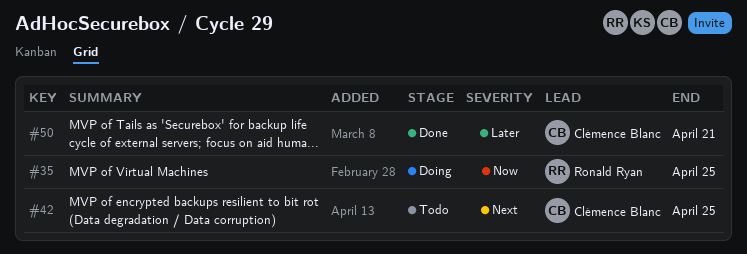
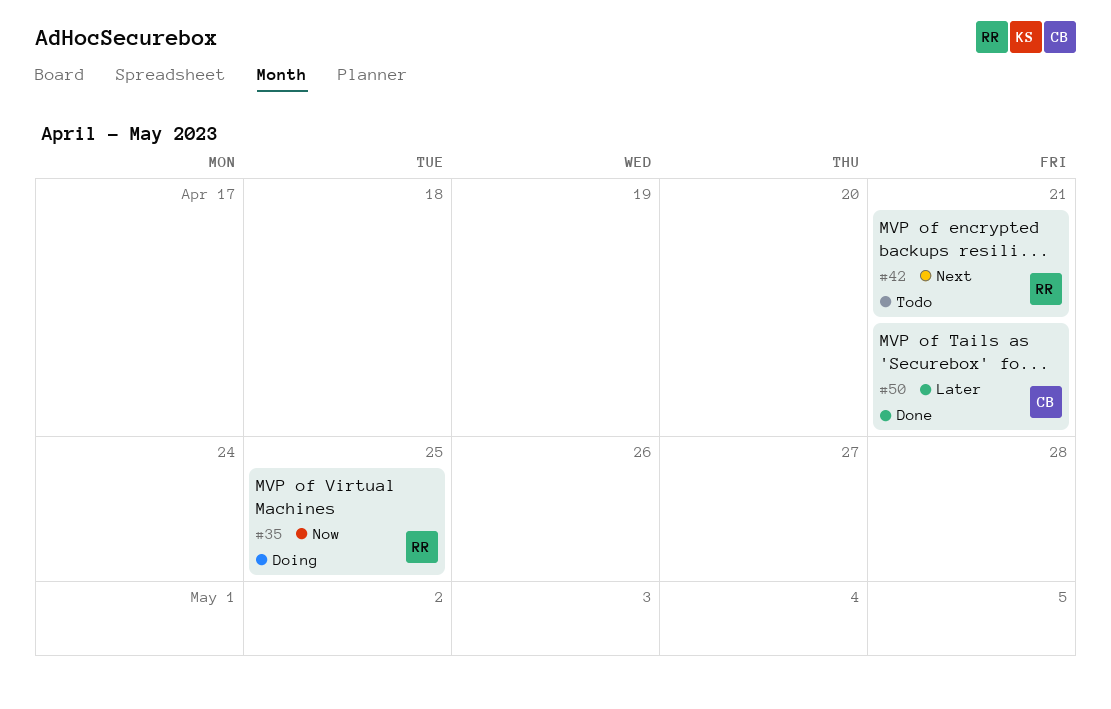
#42, owner: Clémence Blanc -> Ronald Ryan
#42, due: Apr 25 -> Apr 21

